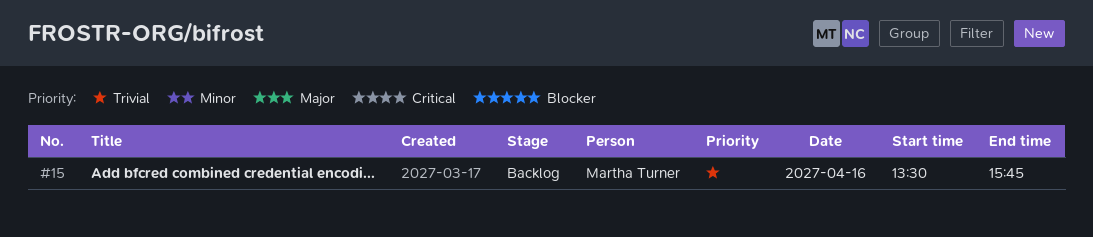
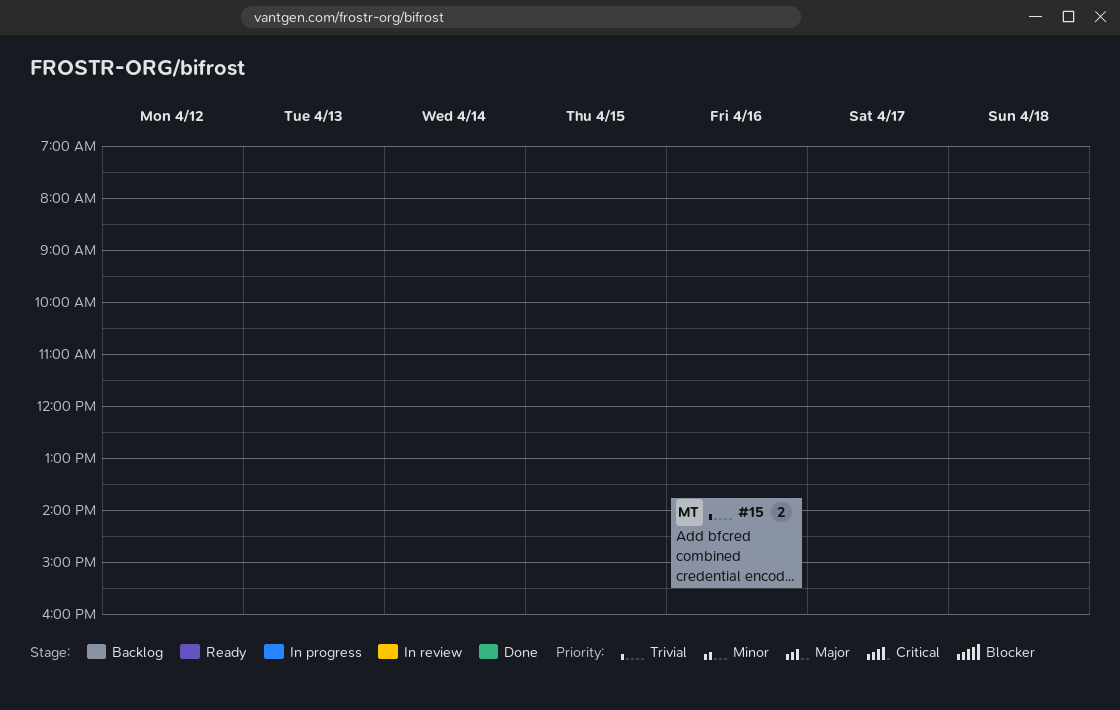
#15, begins: 13:30 -> 13:45
#15, ends: 15:45 -> 15:30

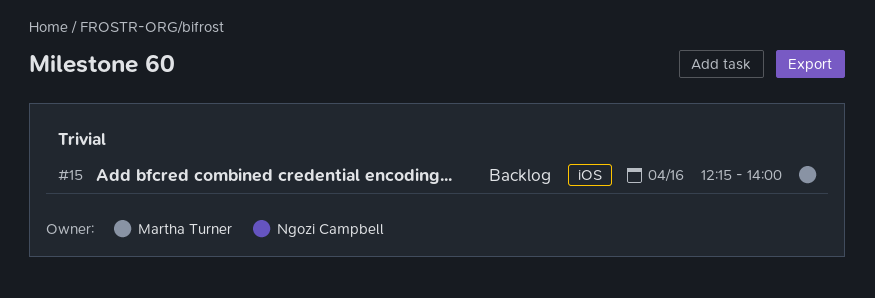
#15, begins: 13:45 -> 12:15
#15, ends: 15:30 -> 14:00

